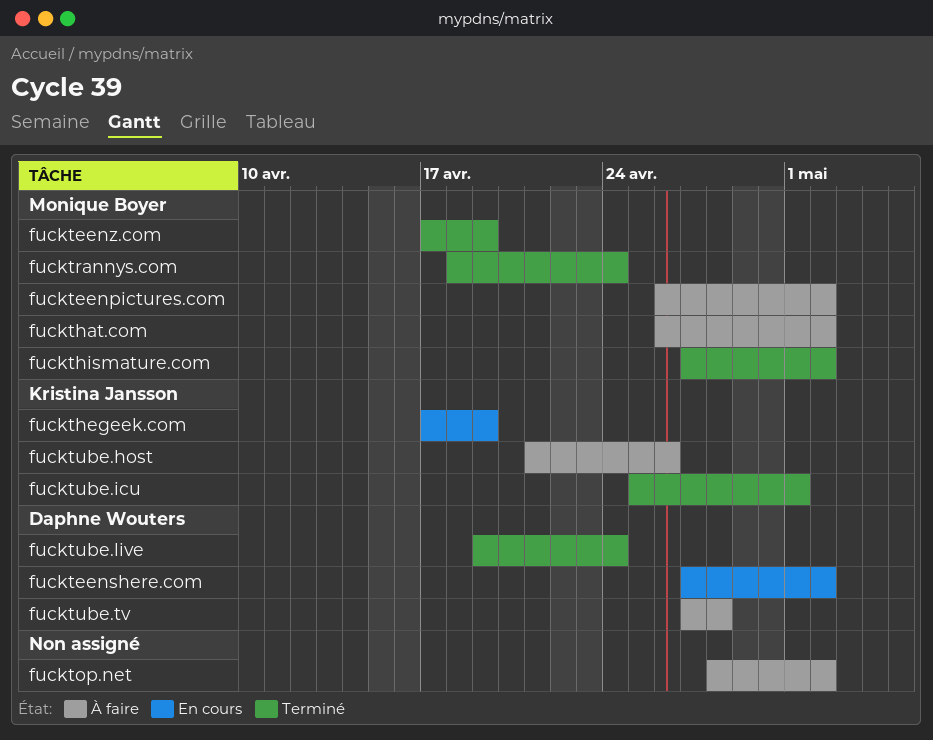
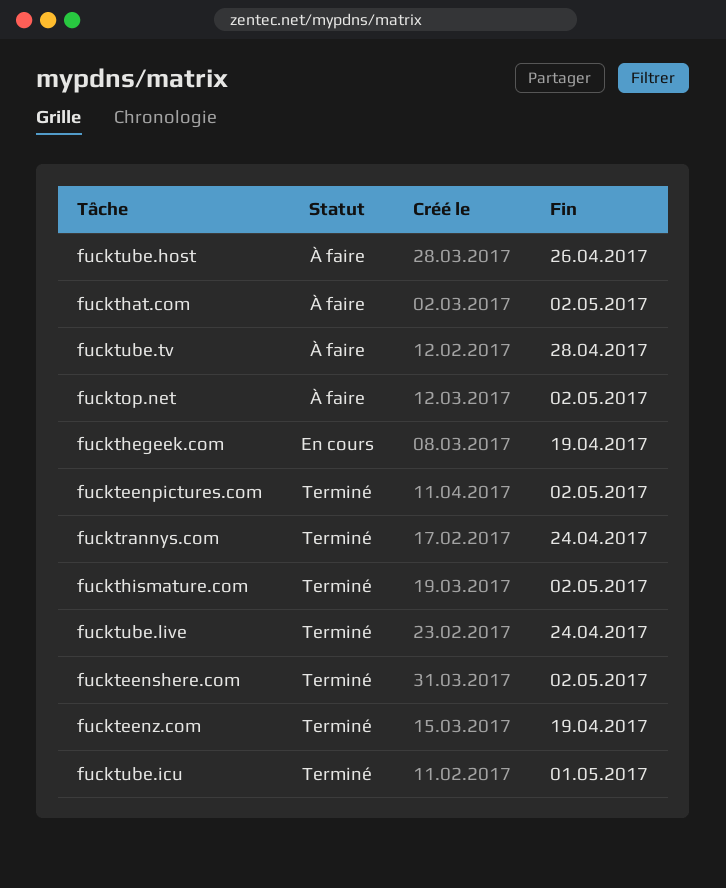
fuckteenpictures.com, status: À faire -> Terminé
fuckteenshere.com, status: En cours -> Terminé

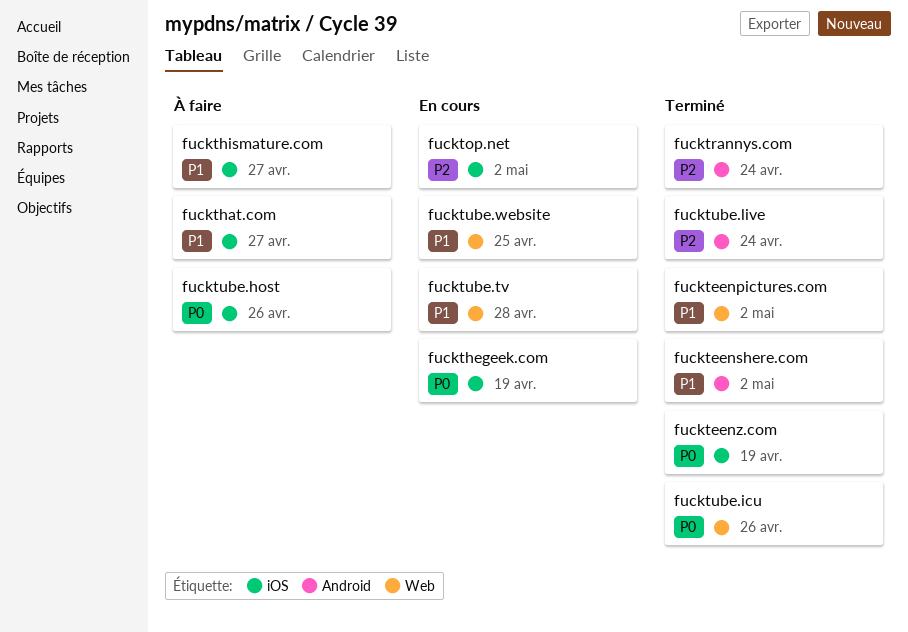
fuckthat.com, due: May 2 -> Apr 27
fuckthismature.com, status: Terminé -> À faire
fuckthismature.com, due: May 2 -> Apr 27
fucktop.net, status: À faire -> En cours
fucktube.icu, due: May 1 -> Apr 26
fucktube.tv, status: À faire -> En cours
fucktube.website: none -> present

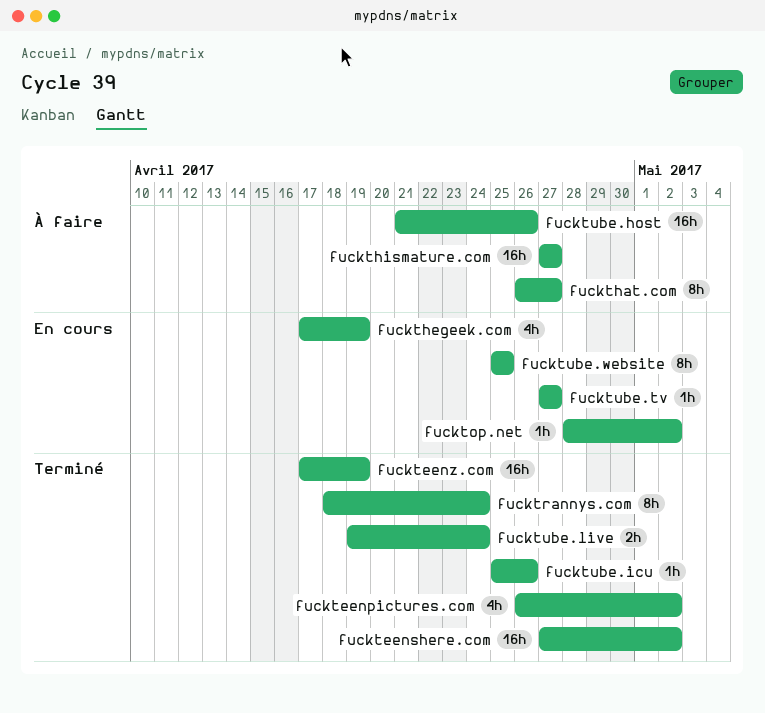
fucktube.tv, due: Apr 28 -> Apr 27

